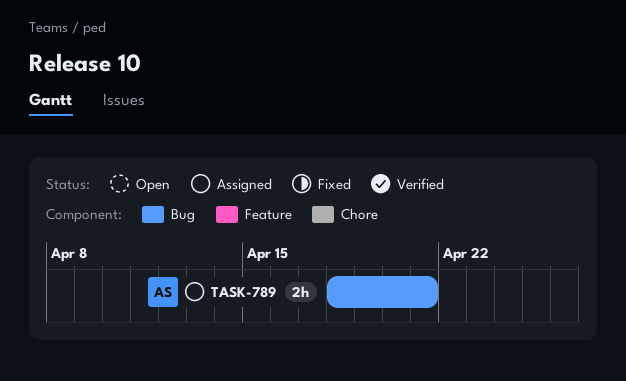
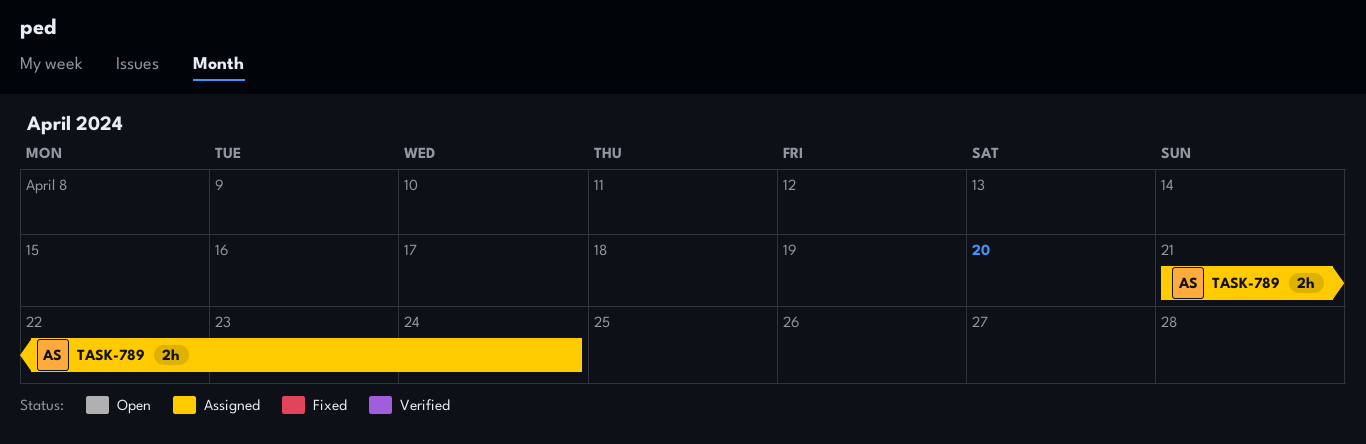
TASK-789, start: Apr 18 -> Apr 21
TASK-789, due: Apr 21 -> Apr 24

